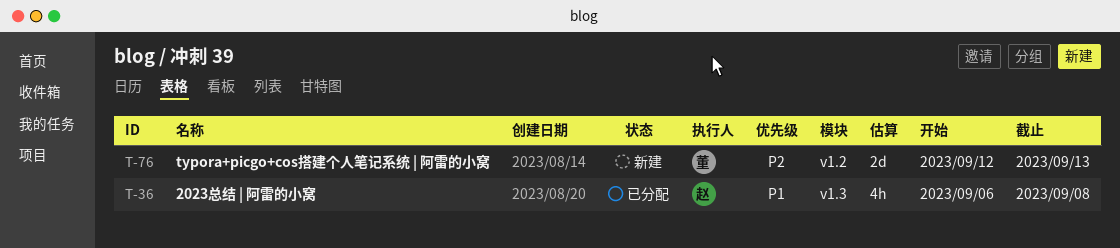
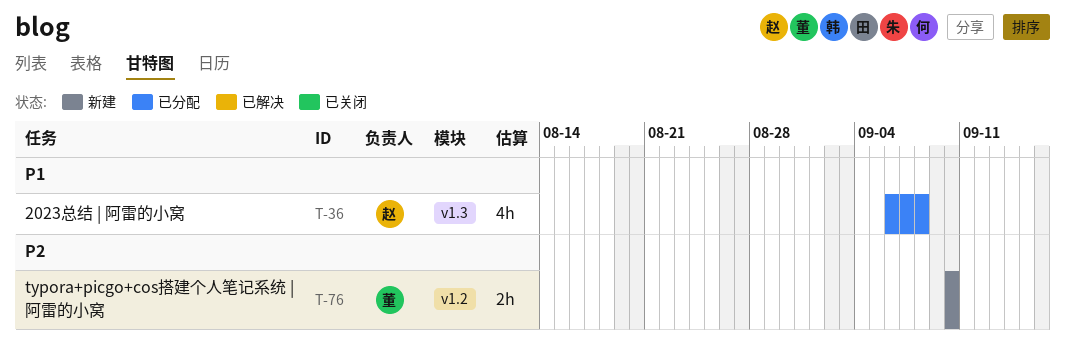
T-76, estimate: 2d -> 2h
T-76, start: Sep 12 -> Sep 10
T-76, due: Sep 13 -> Sep 10

